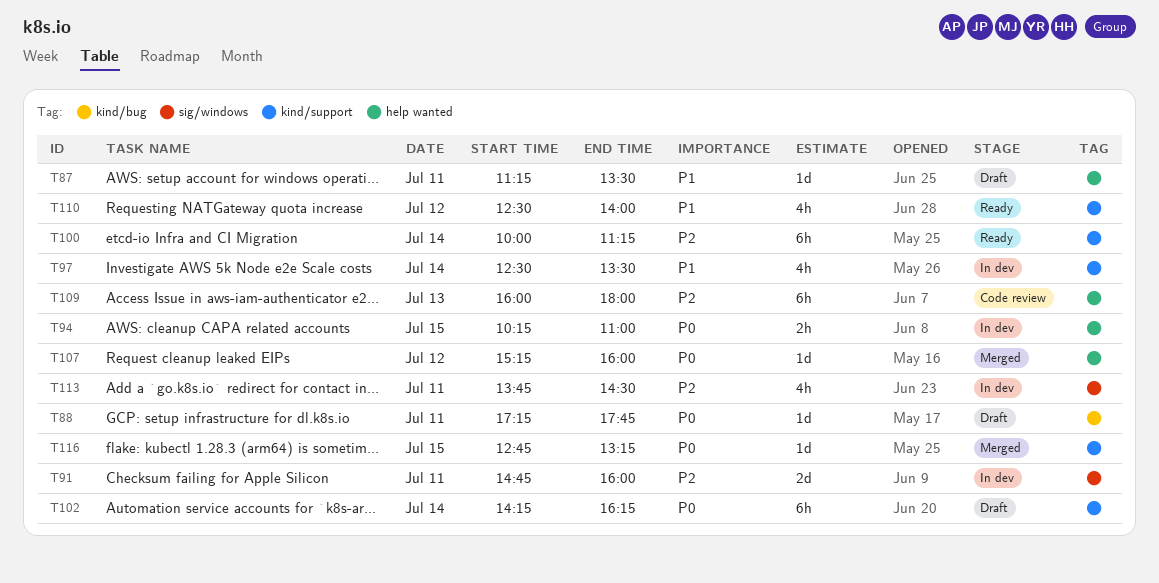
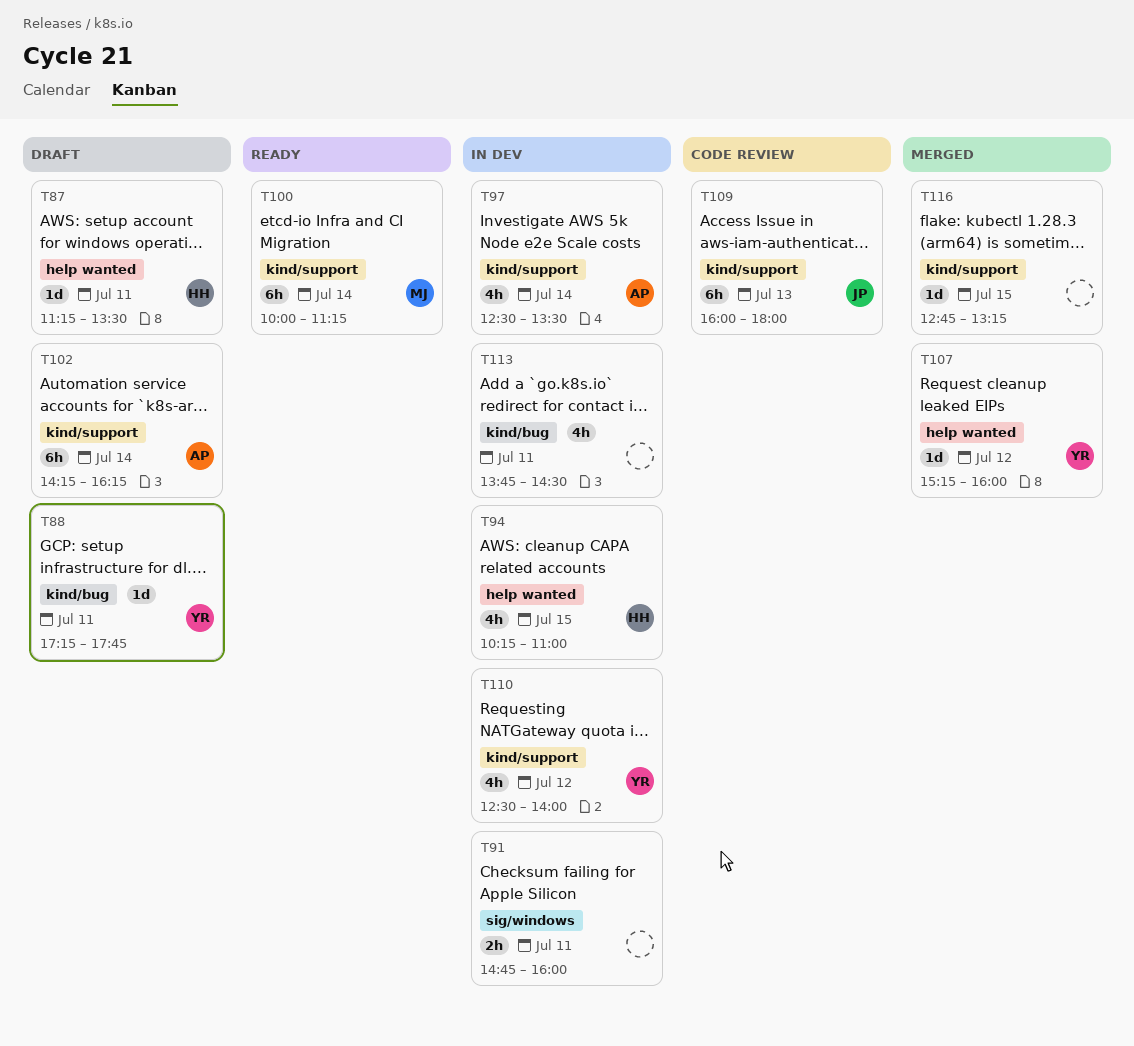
T91, estimate: 2d -> 2h
T94, estimate: 2h -> 4h
T109, label: help wanted -> kind/support
T110, status: Ready -> In dev
T113, label: sig/windows -> kind/bug

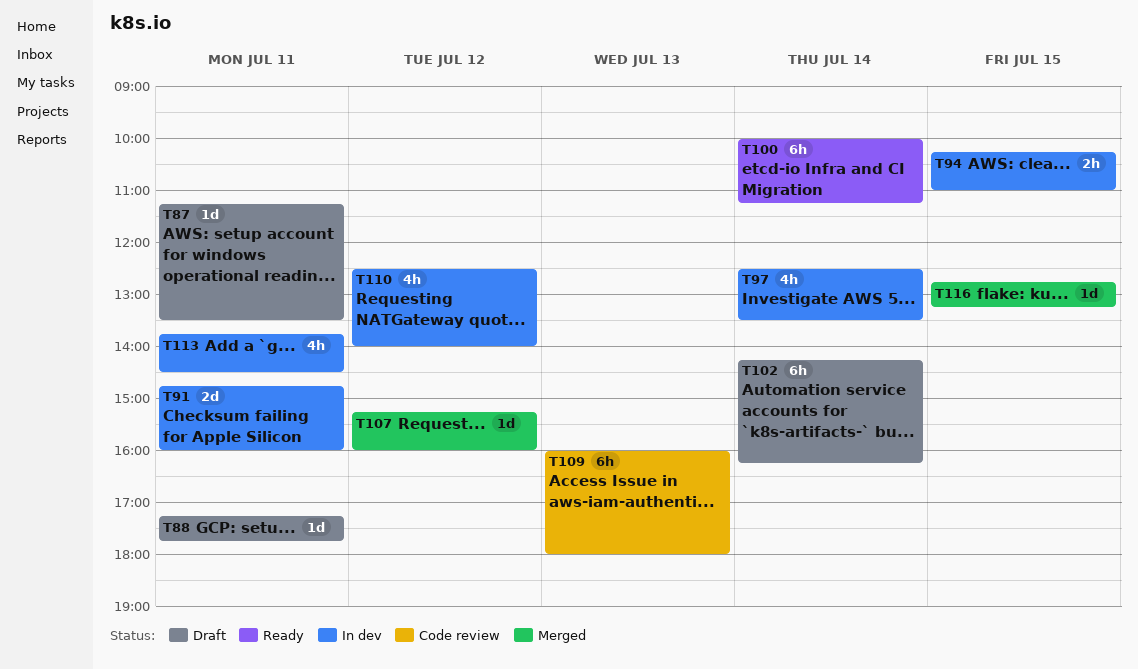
T91, estimate: 2h -> 2d
T94, estimate: 4h -> 2h

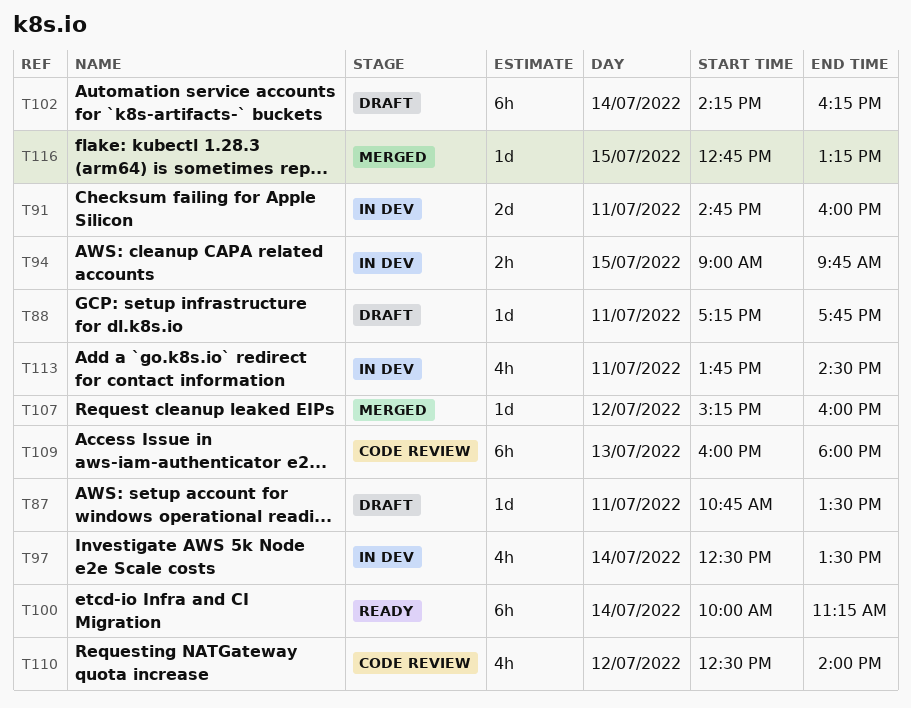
T87, begins: 11:15 -> 10:45
T94, begins: 10:15 -> 09:00
T94, ends: 11:00 -> 09:45
T110, status: In dev -> Code review

